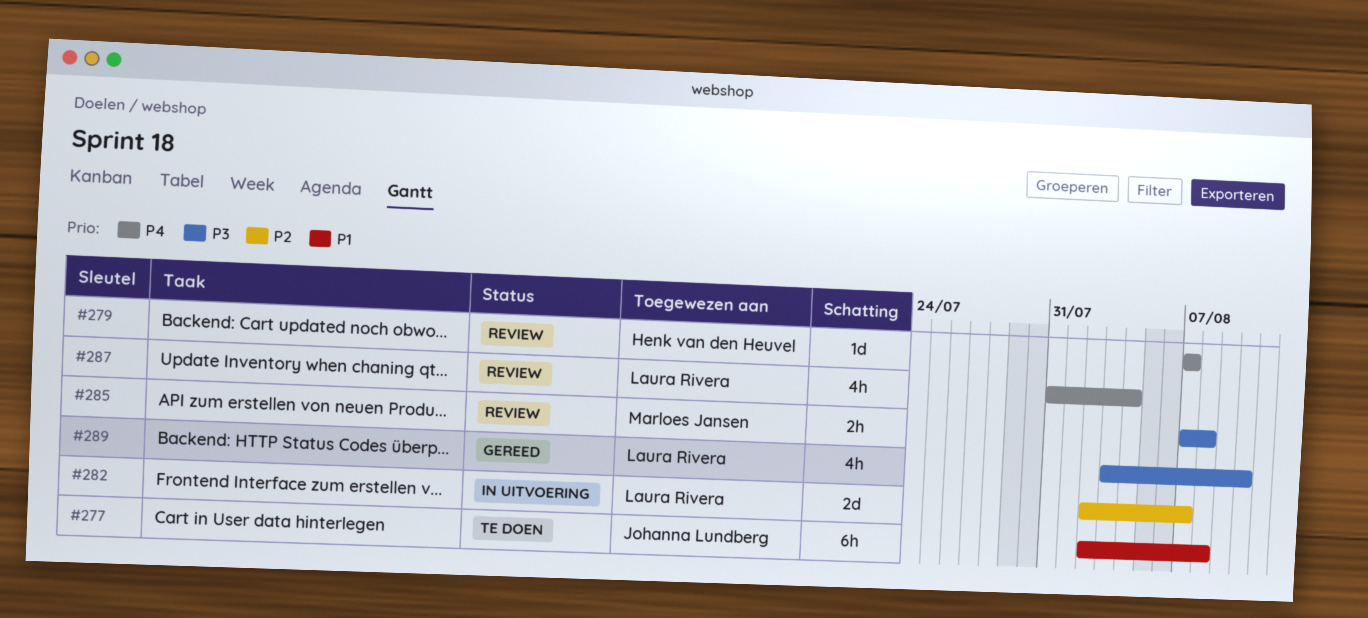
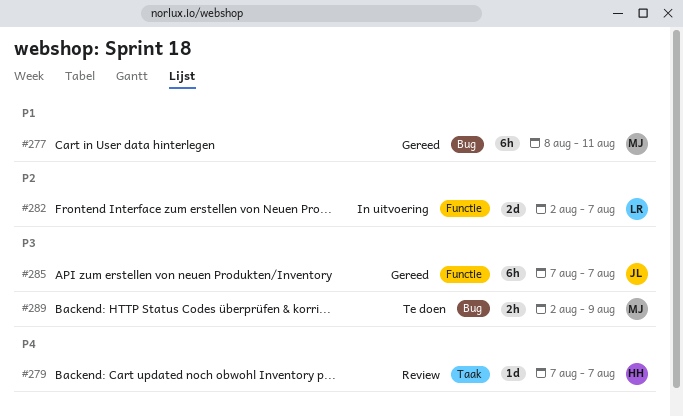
#277, status: Te doen -> Gereed
#277, owner: Johanna Lundberg -> Marloes Jansen
#277, start: Aug 2 -> Aug 8
#277, due: Aug 8 -> Aug 11
#285, status: Review -> Gereed
#285, owner: Marloes Jansen -> Johanna Lundberg
#285, estimate: 2h -> 6h
#285, due: Aug 8 -> Aug 7
#287: present -> none
#289, status: Gereed -> Te doen
#289, owner: Laura Rivera -> Marloes Jansen
#289, estimate: 4h -> 2h
#289, start: Aug 3 -> Aug 2
#289, due: Aug 10 -> Aug 9

